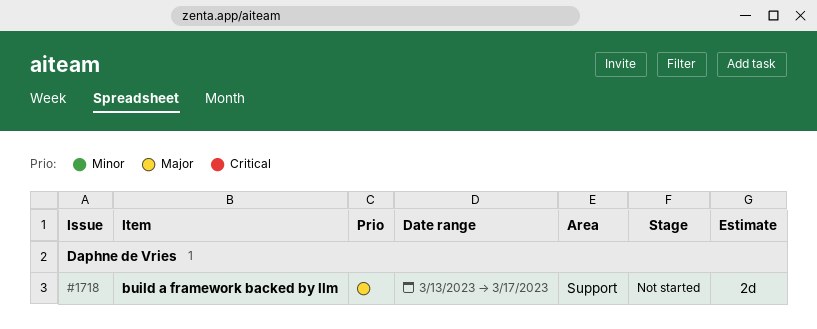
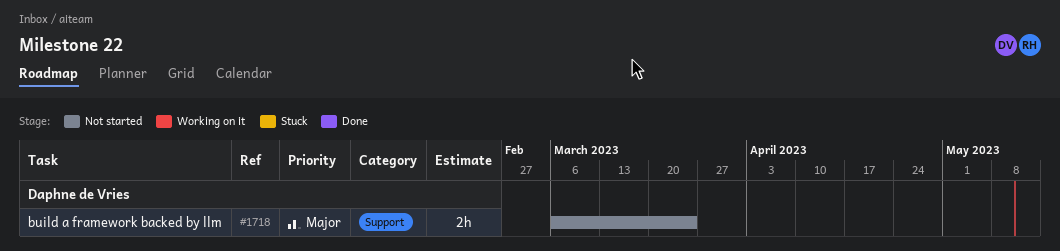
#1718, estimate: 2d -> 2h
#1718, start: Mar 13 -> Mar 6
#1718, due: Mar 17 -> Mar 24

